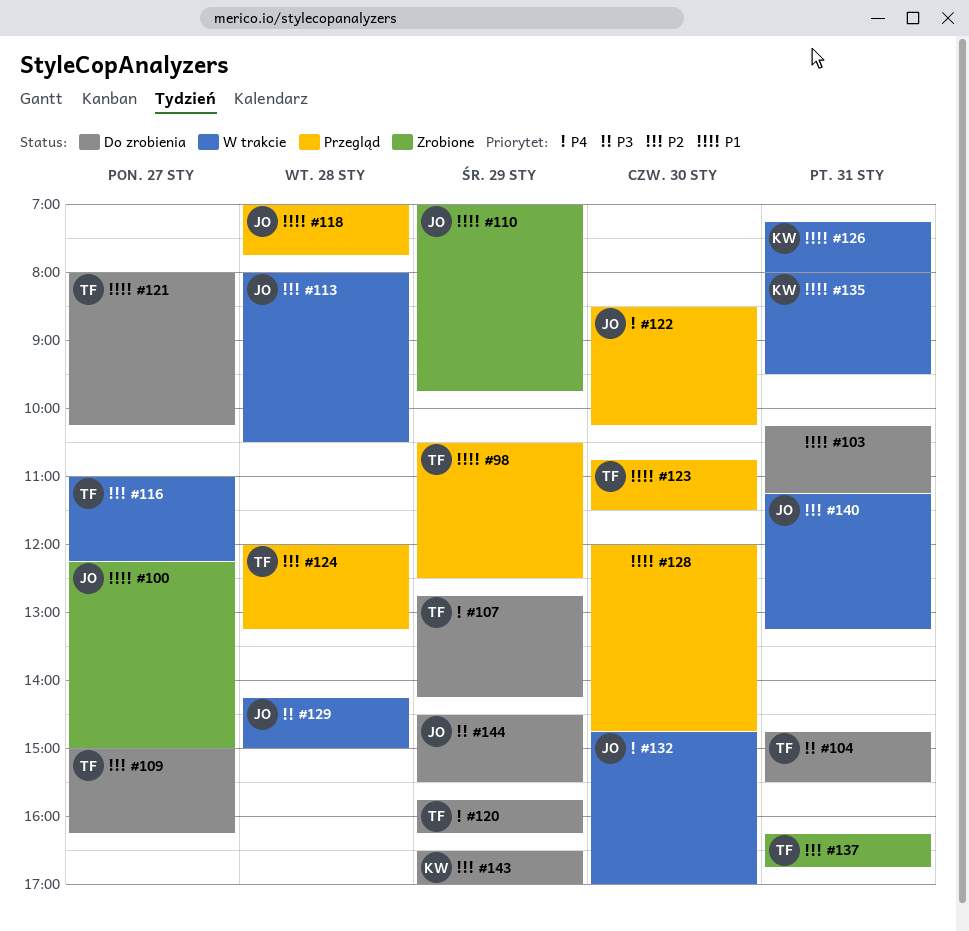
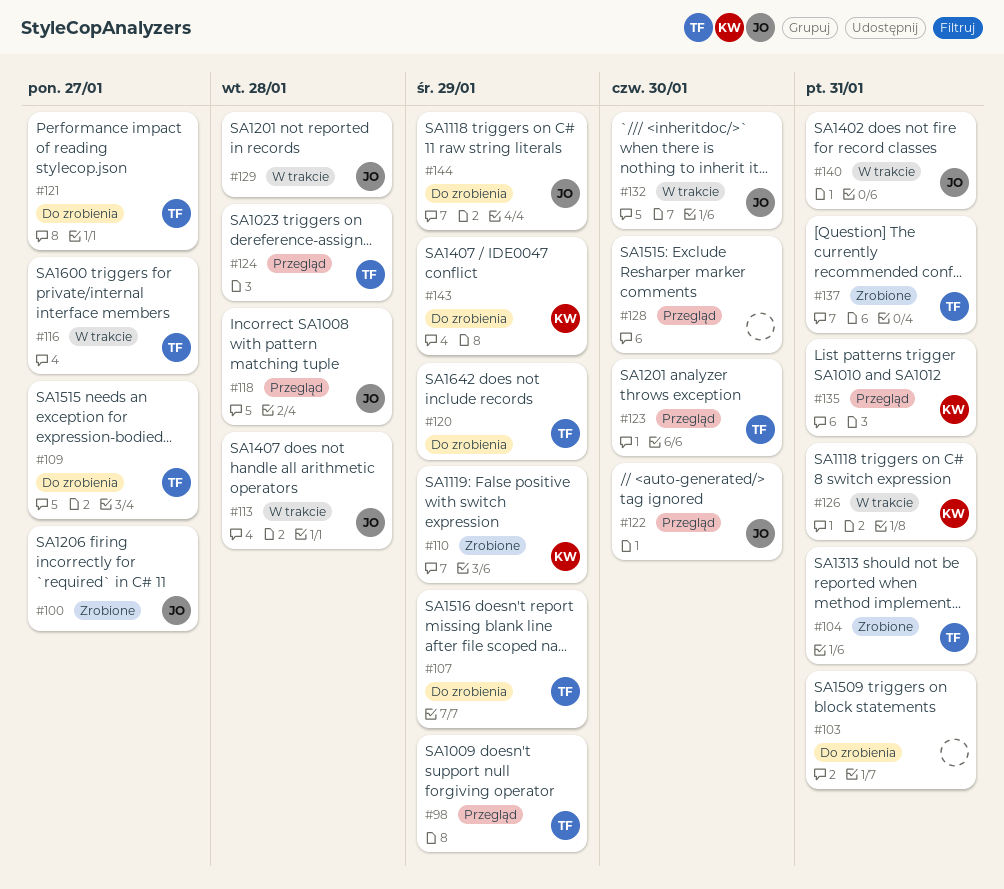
#104, status: Do zrobienia -> Zrobione
#110, owner: JO -> KW
#135, status: W trakcie -> Przegląd

